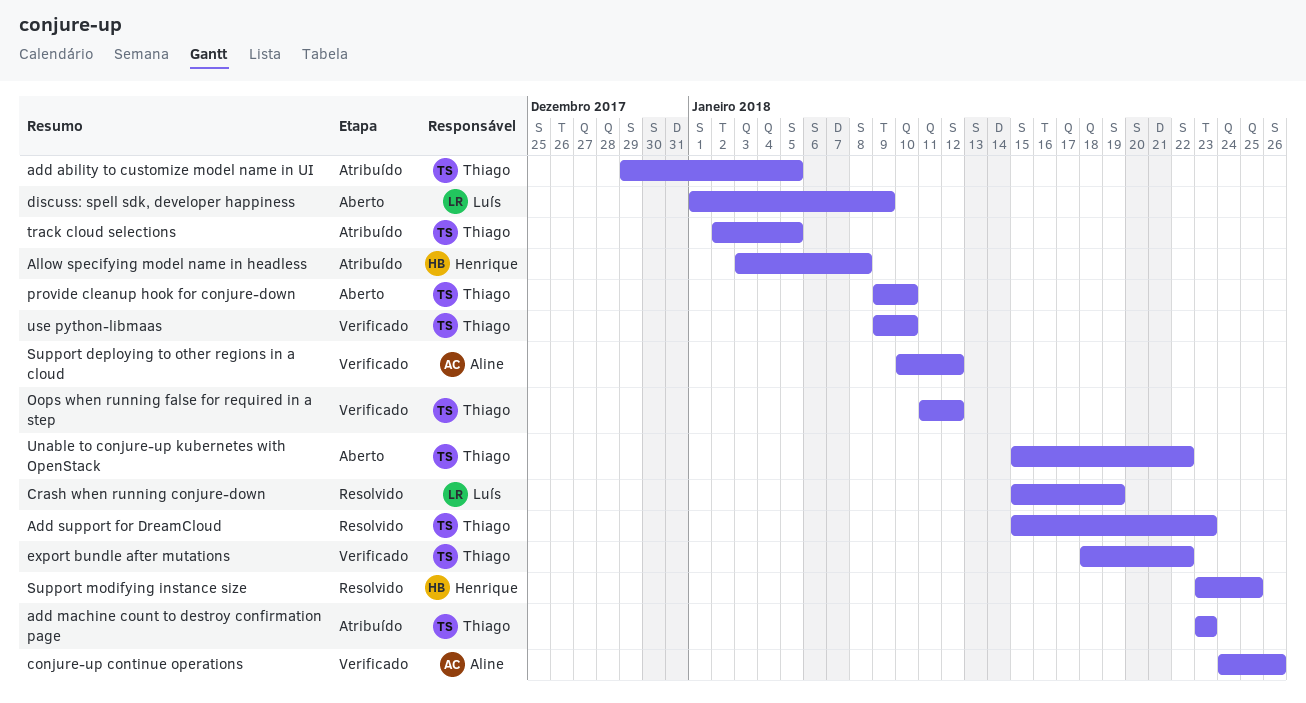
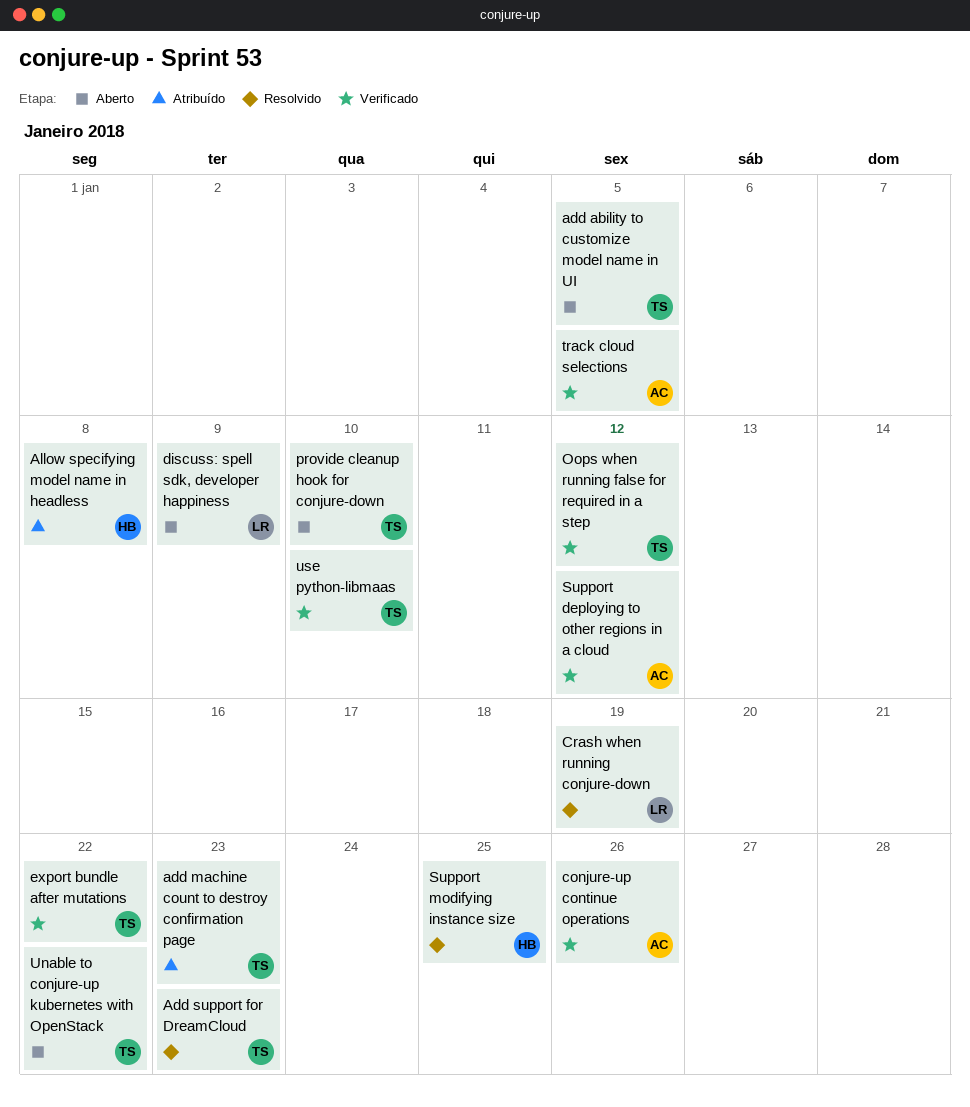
add ability to customize model name in UI, status: Atribuído -> Aberto
track cloud selections, status: Atribuído -> Verificado
track cloud selections, owner: Thiago -> Aline

